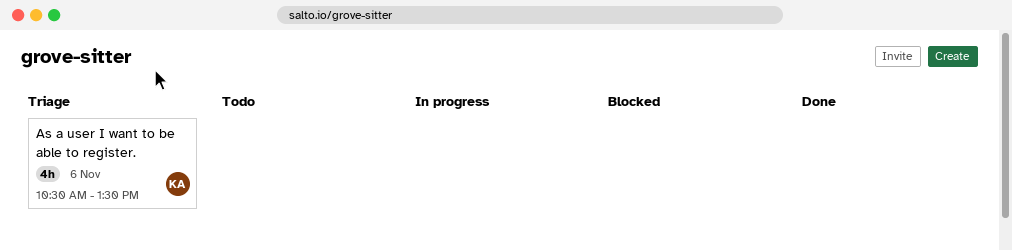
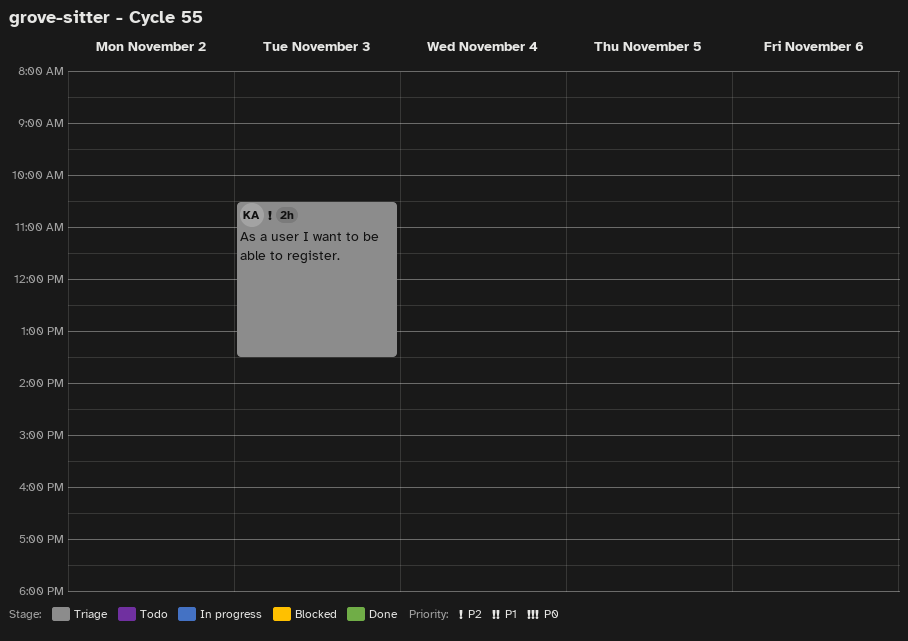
As a user I want to be able to register., estimate: 4h -> 2h
As a user I want to be able to register., day: Nov 6 -> Nov 3

